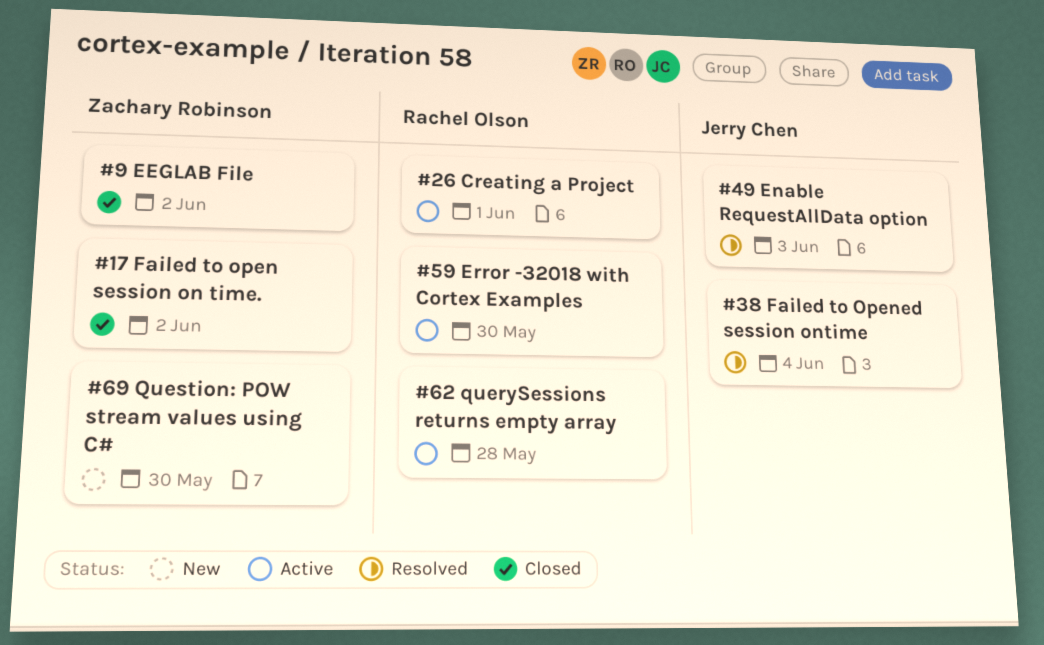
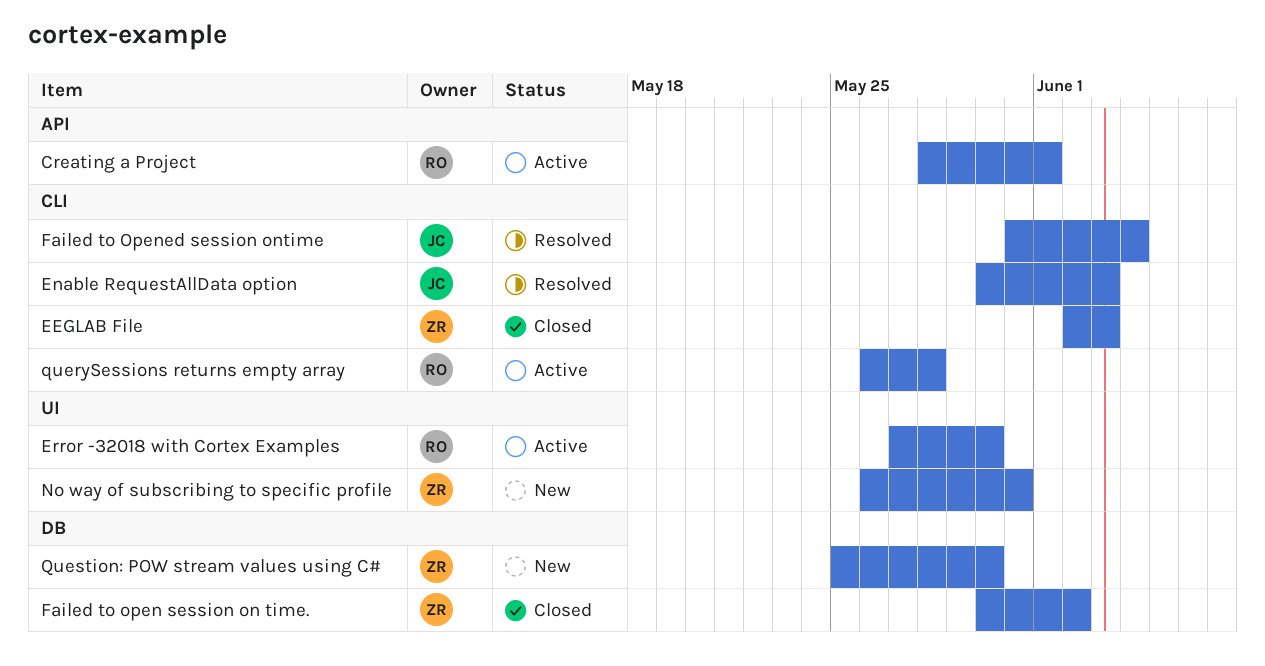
EEGLAB File, due: Jun 2 -> Jun 3
No way of subscribing to specific profile: none -> present

